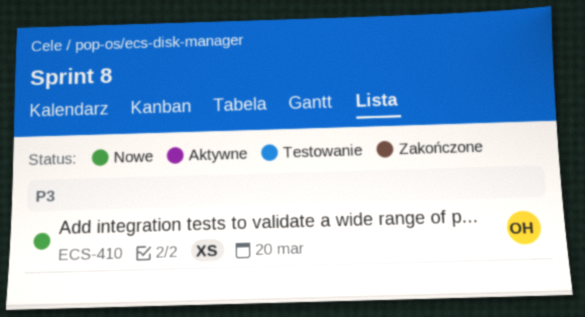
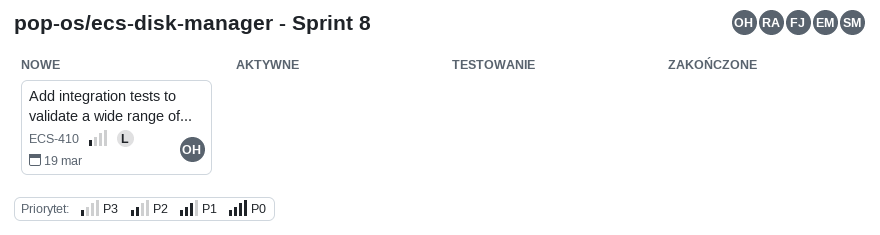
ECS-410, estimate: XS -> L
ECS-410, due: Mar 20 -> Mar 19

